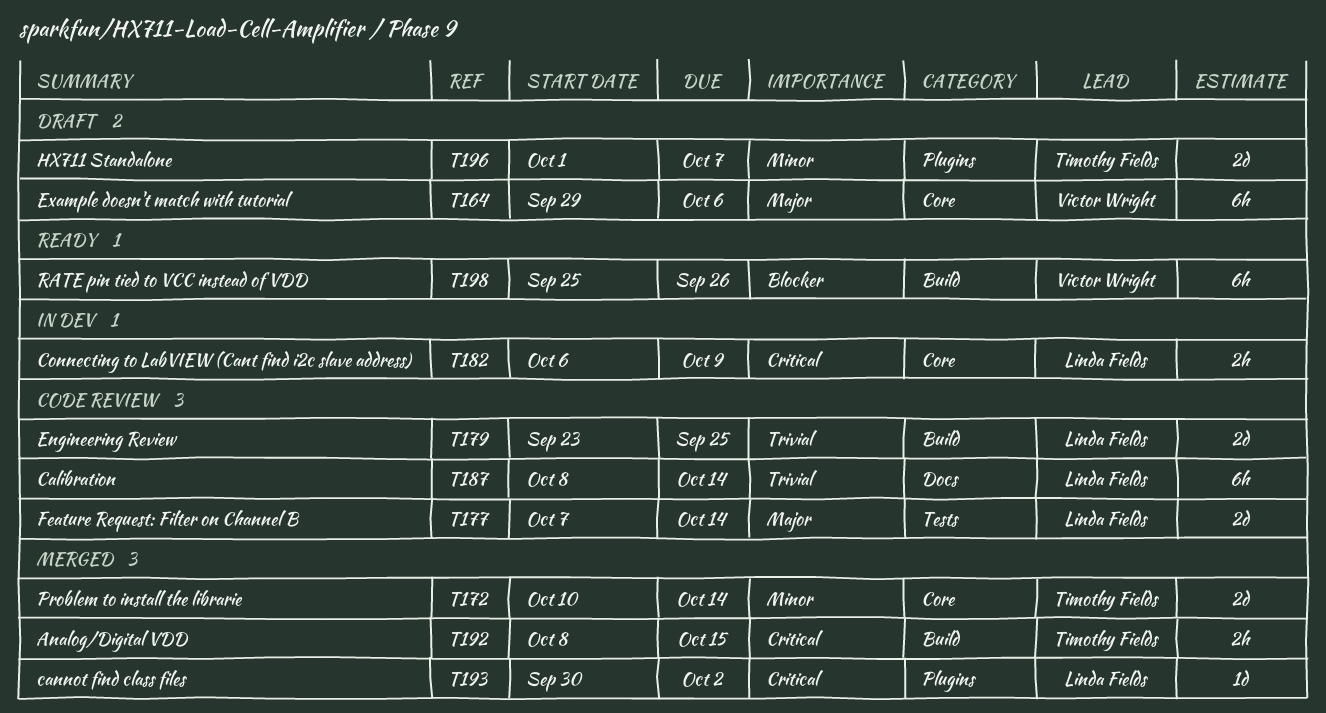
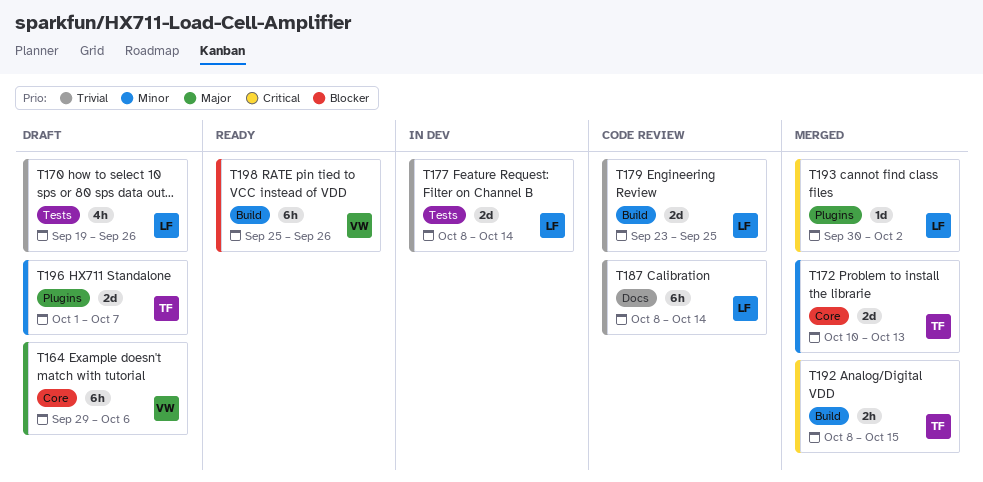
T170: none -> present
T172, due: Oct 14 -> Oct 13
T177, status: Code review -> In dev
T177, priority: Major -> Trivial
T177, start: Oct 7 -> Oct 8
T182: present -> none

